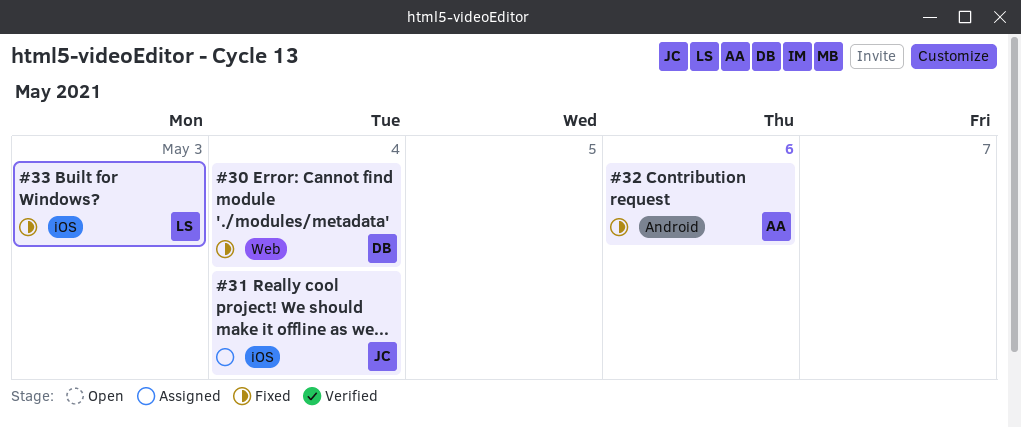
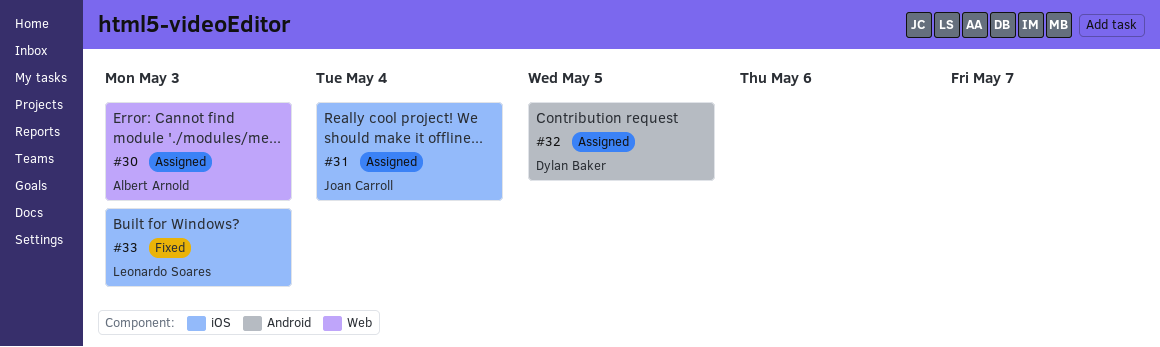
#30, status: Fixed -> Assigned
#30, owner: Dylan Baker -> Albert Arnold
#30, due: May 4 -> May 3
#32, status: Fixed -> Assigned
#32, owner: Albert Arnold -> Dylan Baker
#32, due: May 6 -> May 5

